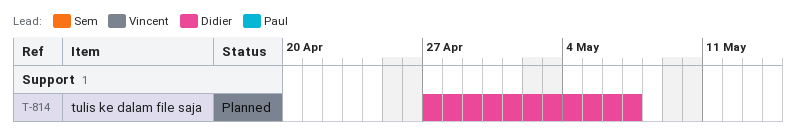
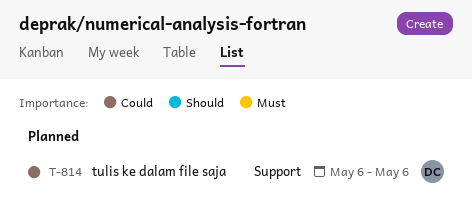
T-814, start: Apr 27 -> May 6
T-814, due: May 7 -> May 6

